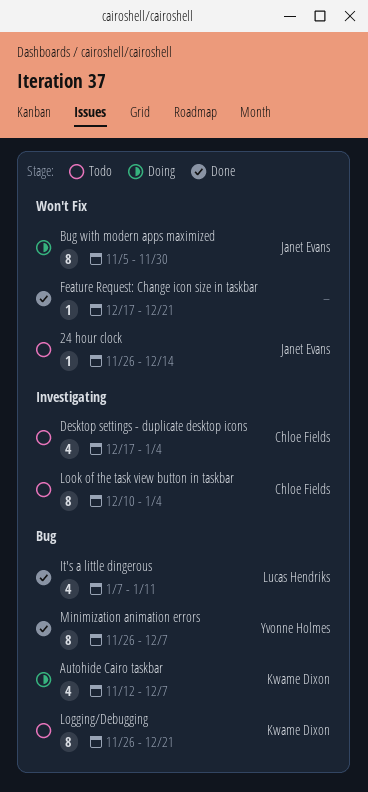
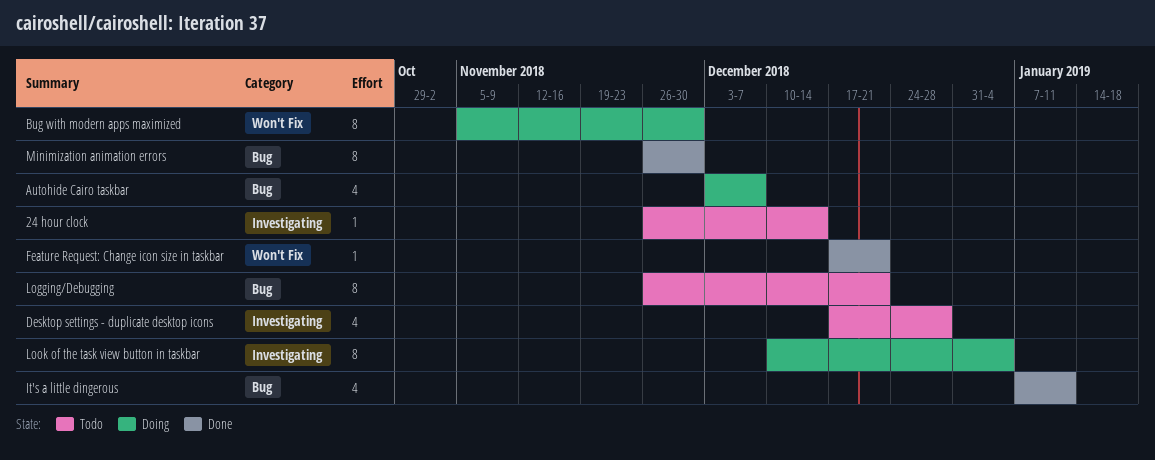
24 hour clock, label: Won't Fix -> Investigating
Autohide Cairo taskbar, start: Nov 12 -> Dec 3
Desktop settings - duplicate desktop icons, due: Jan 4 -> Dec 28
Look of the task view button in taskbar, status: Todo -> Doing
Minimization animation errors, due: Dec 7 -> Nov 30

